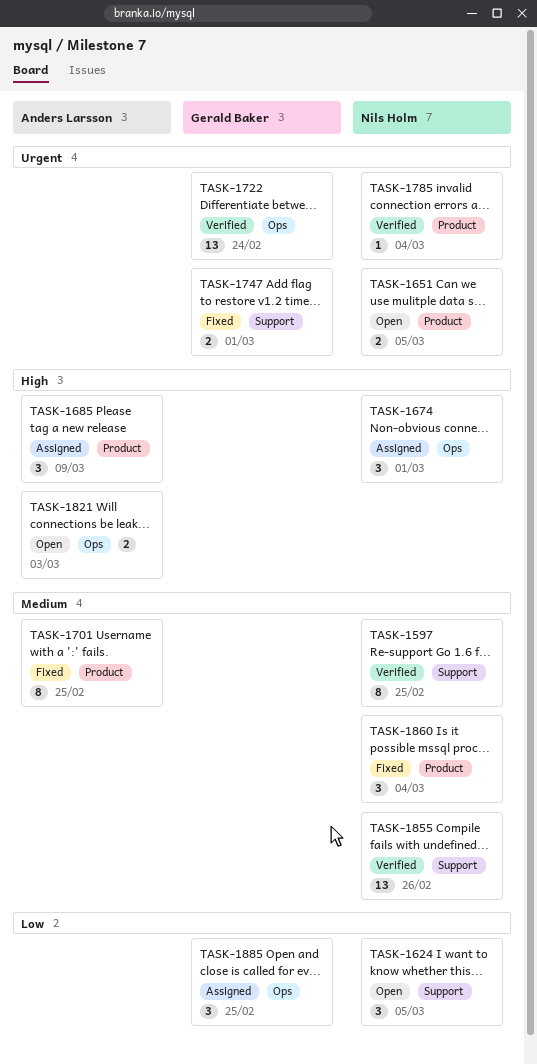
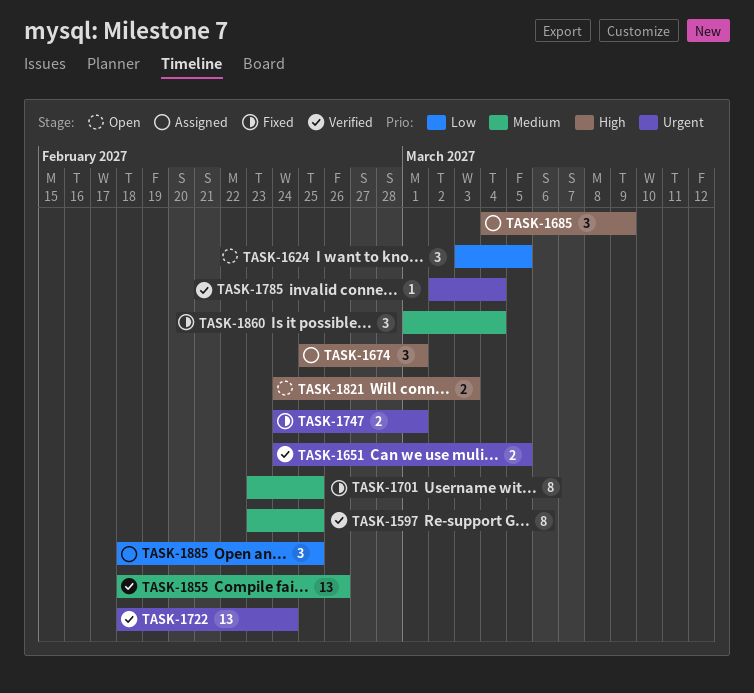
TASK-1651, status: Open -> Verified

